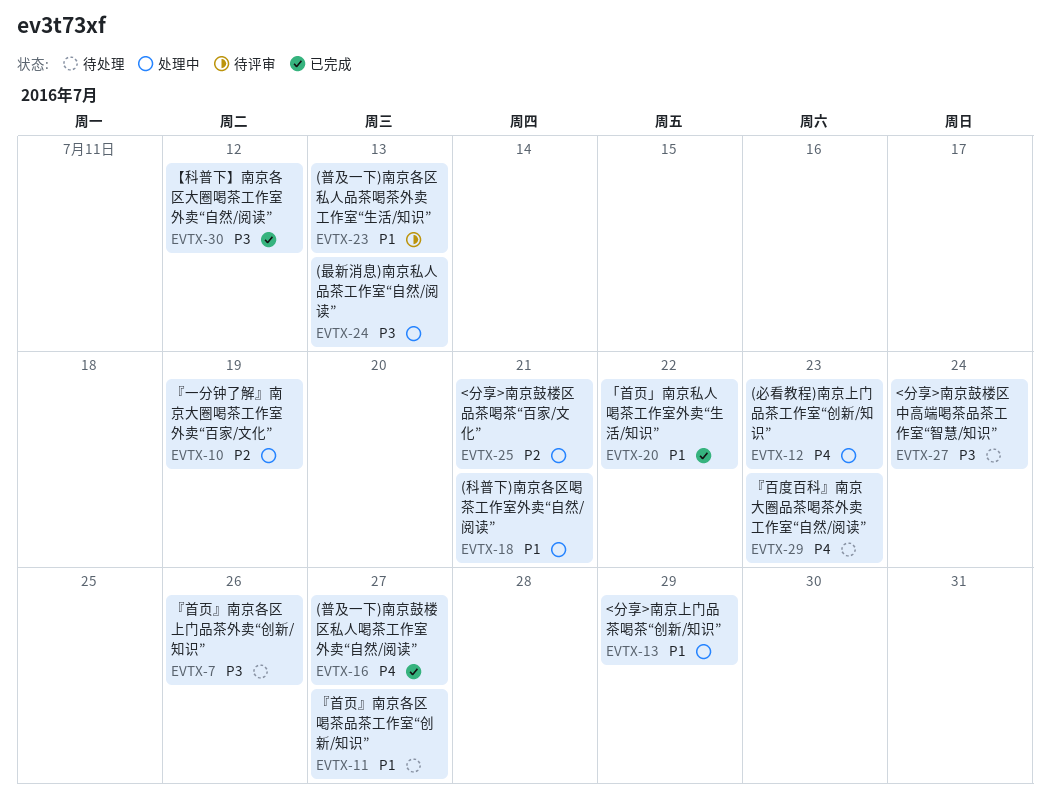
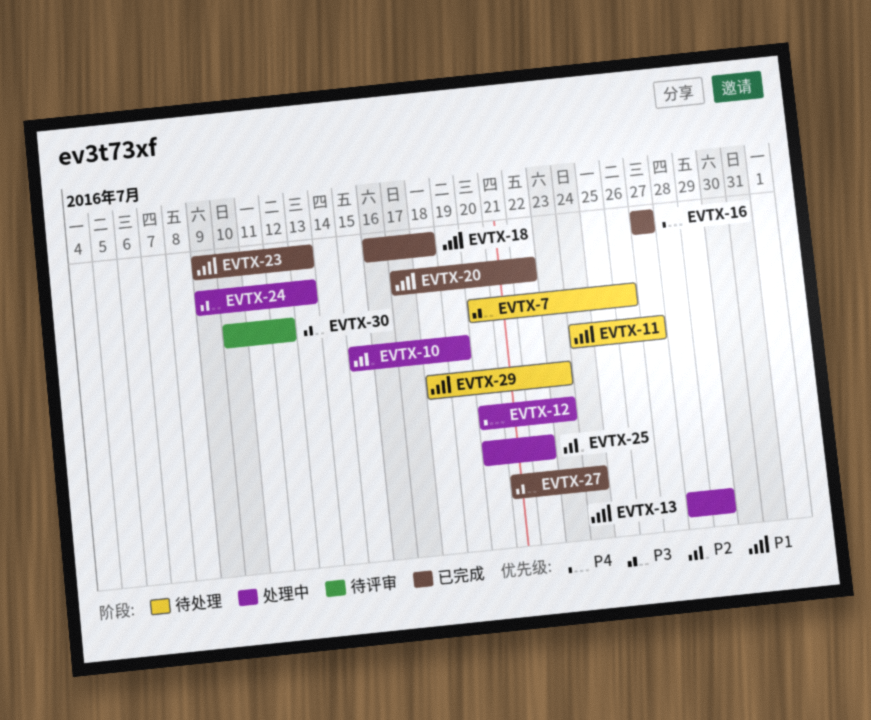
EVTX-18, status: 处理中 -> 已完成
EVTX-18, due: Jul 21 -> Jul 18
EVTX-23, status: 待评审 -> 已完成
EVTX-25, due: Jul 21 -> Jul 22
EVTX-27, status: 待处理 -> 已完成
EVTX-29, priority: P4 -> P1
EVTX-30, status: 已完成 -> 待评审

